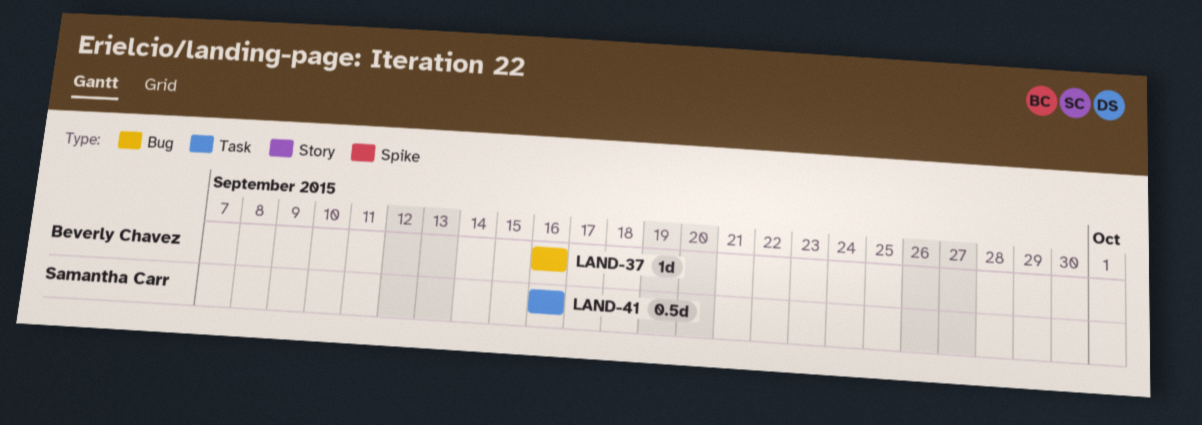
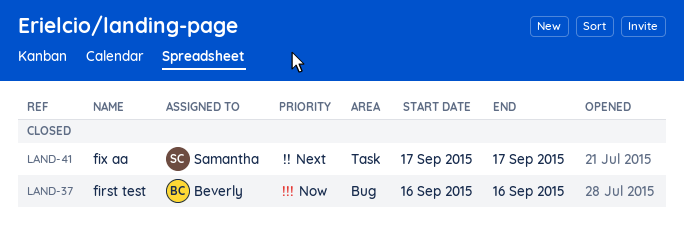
LAND-41, start: Sep 16 -> Sep 17
LAND-41, due: Sep 16 -> Sep 17

